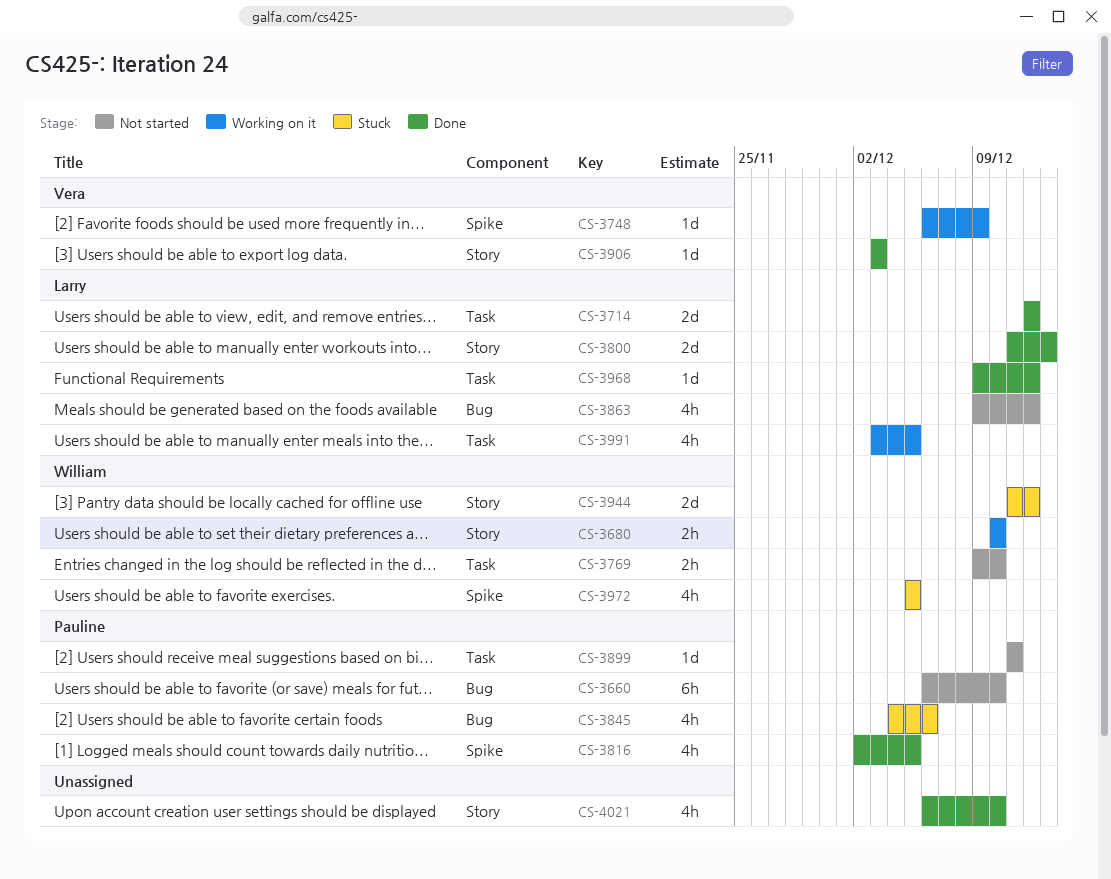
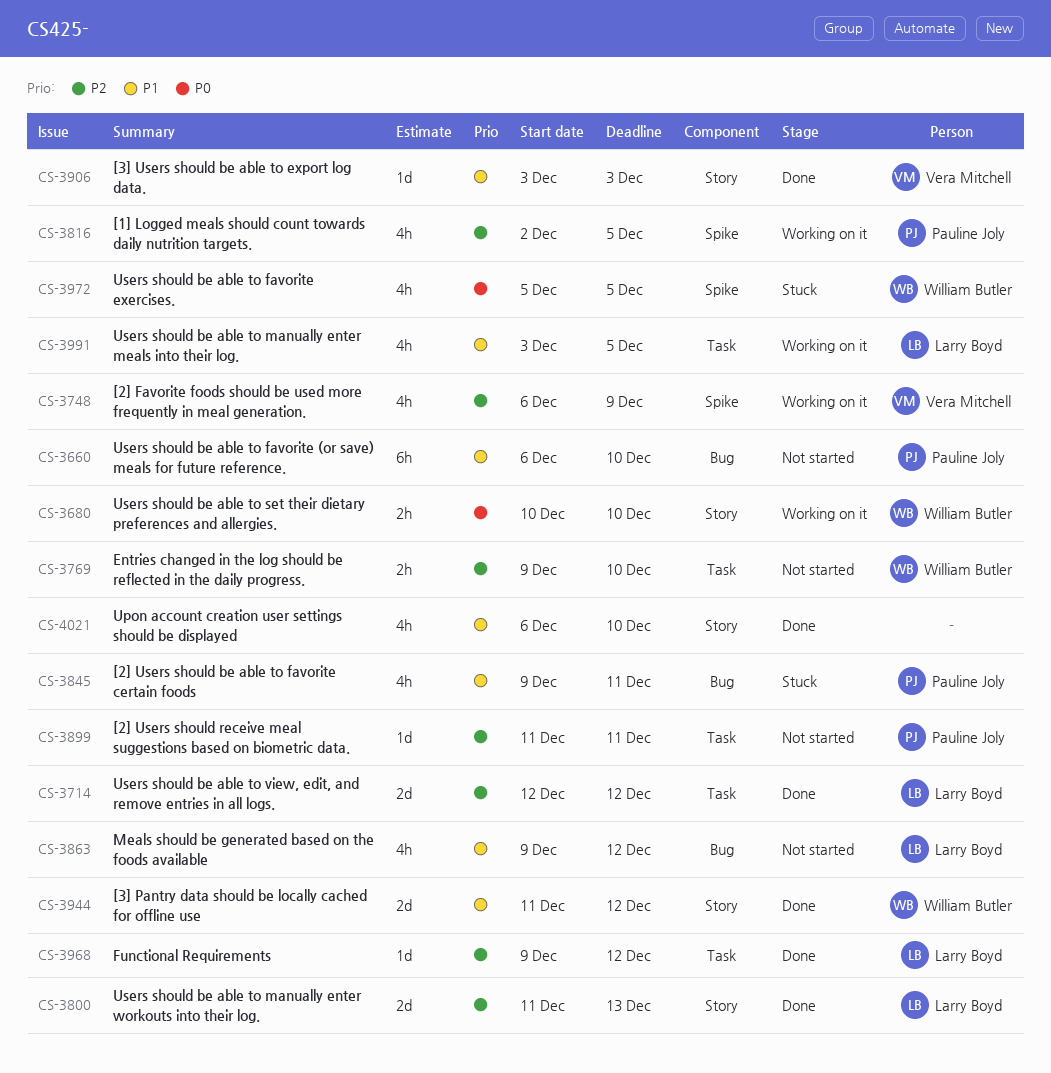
CS-3748, estimate: 1d -> 4h
CS-3816, status: Done -> Working on it
CS-3845, start: Dec 4 -> Dec 9
CS-3845, due: Dec 6 -> Dec 11
CS-3944, status: Stuck -> Done

